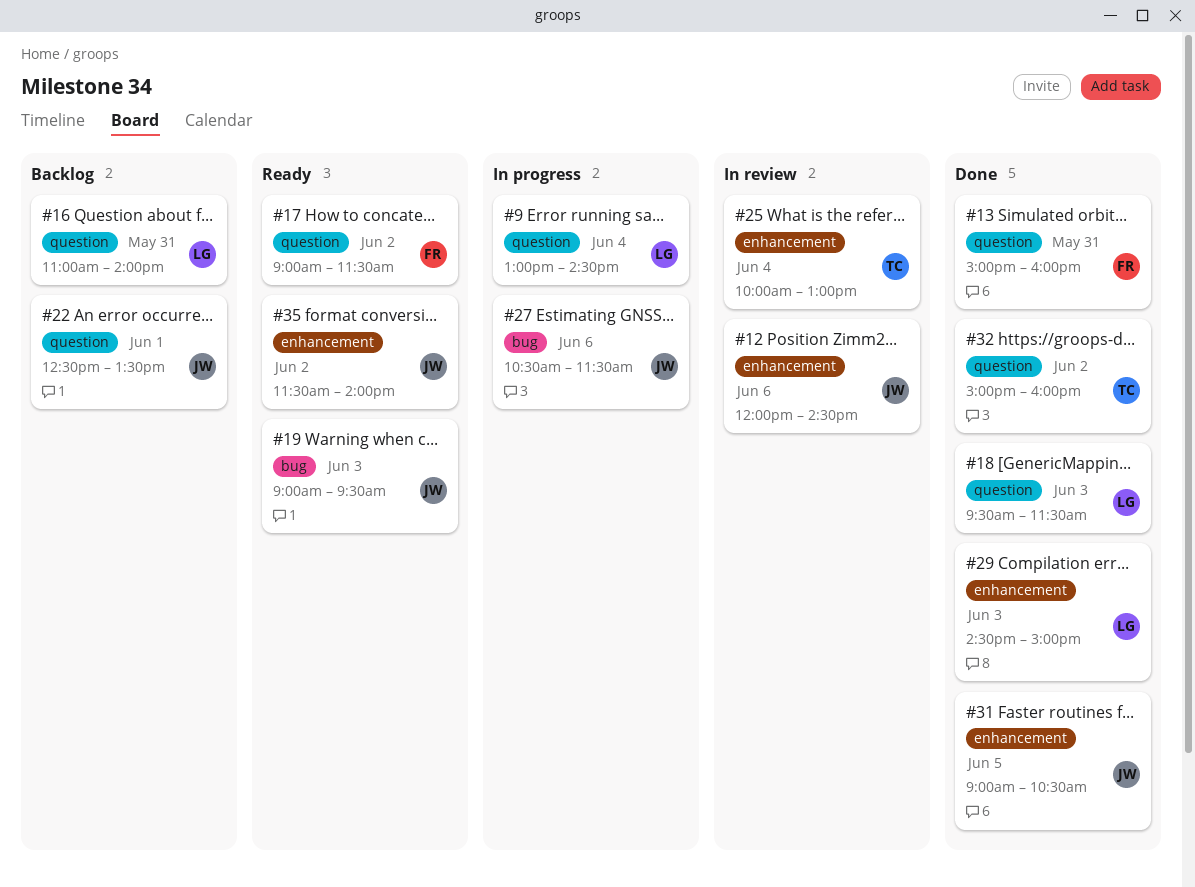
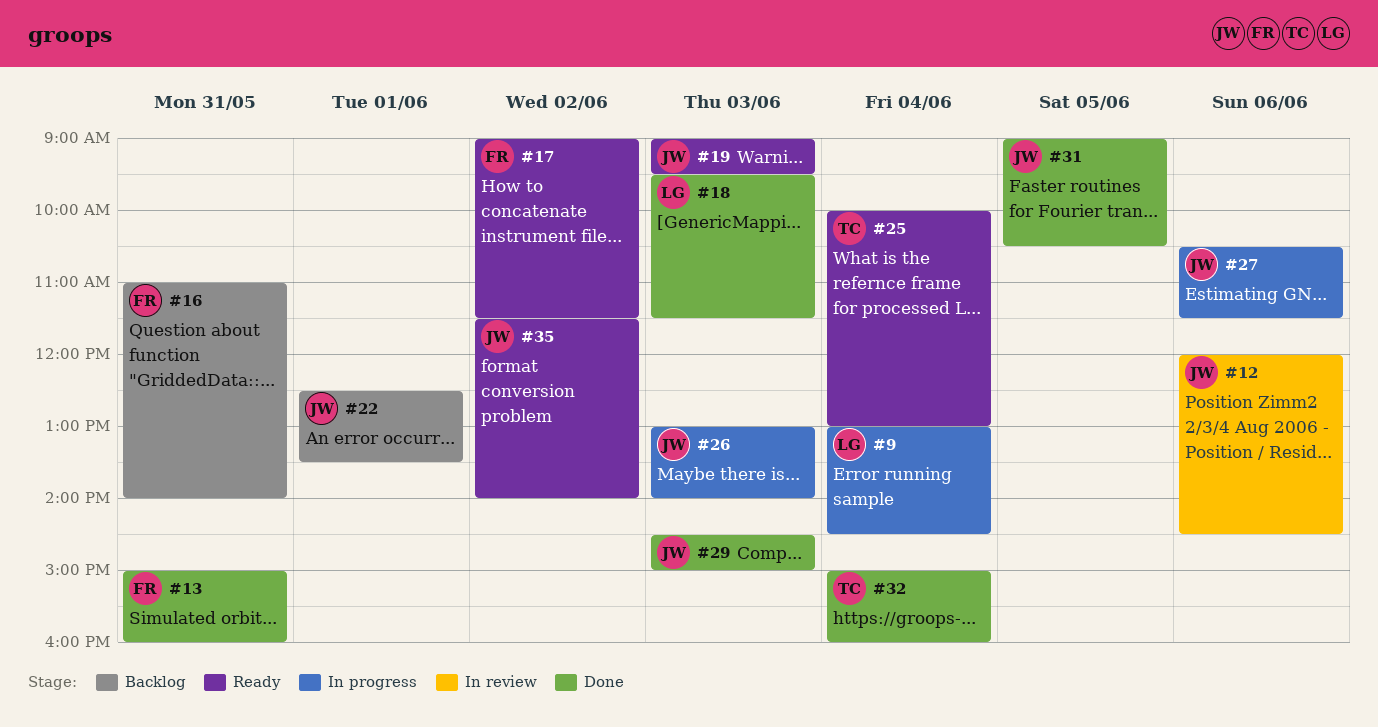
#16, owner: LG -> FR
#25, status: In review -> Ready
#26: none -> present
#29, owner: LG -> JW
#32, day: Jun 2 -> Jun 4

